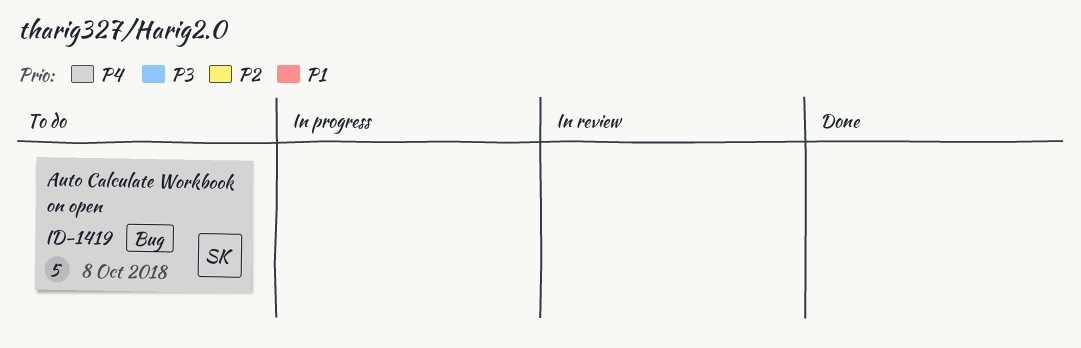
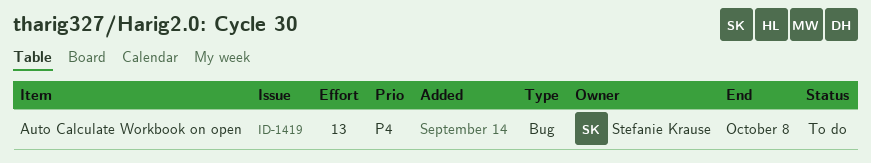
ID-1419, estimate: 5 -> 13

